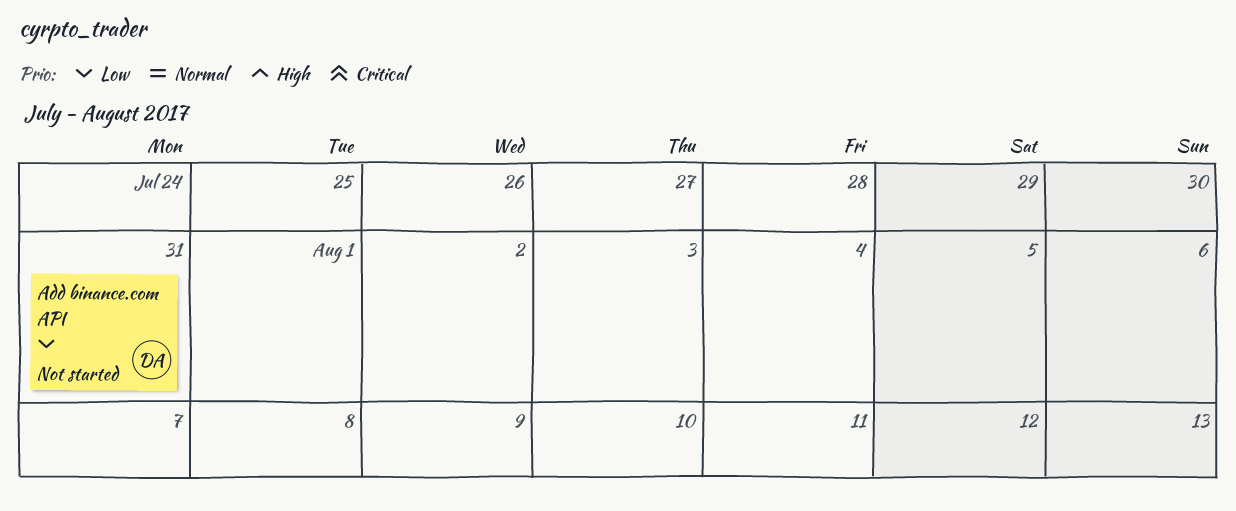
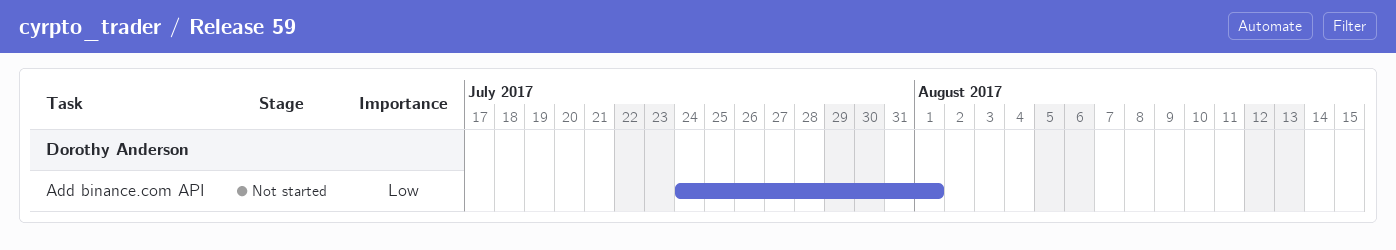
Add binance.com API, due: Jul 31 -> Aug 1

